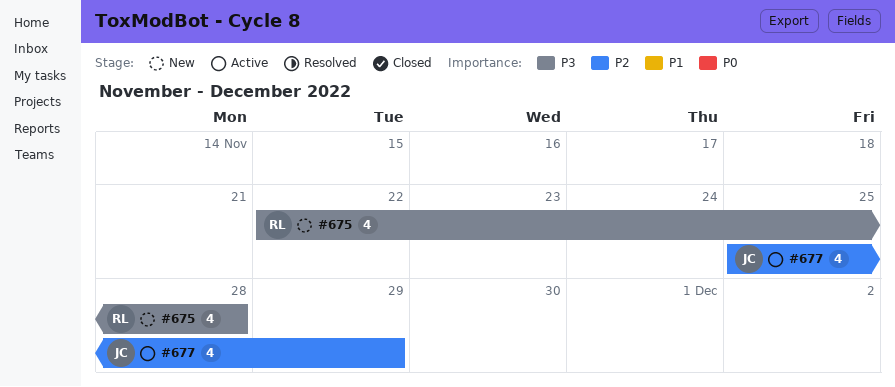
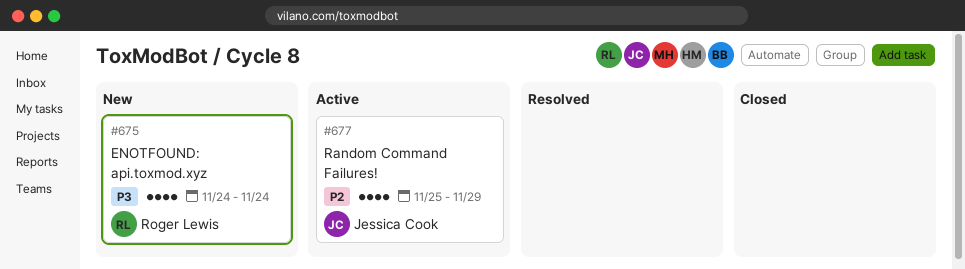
#675, start: Nov 22 -> Nov 24
#675, due: Nov 28 -> Nov 24

